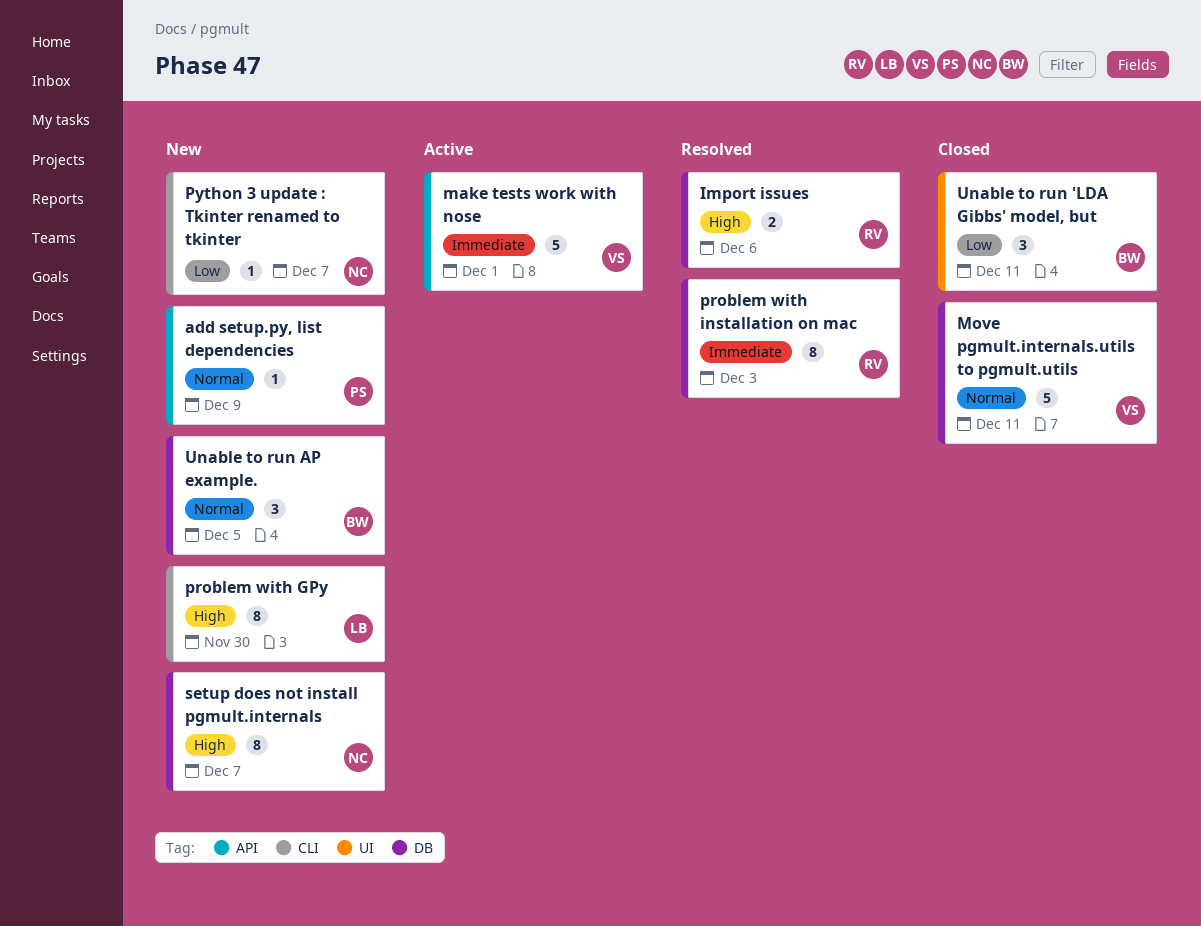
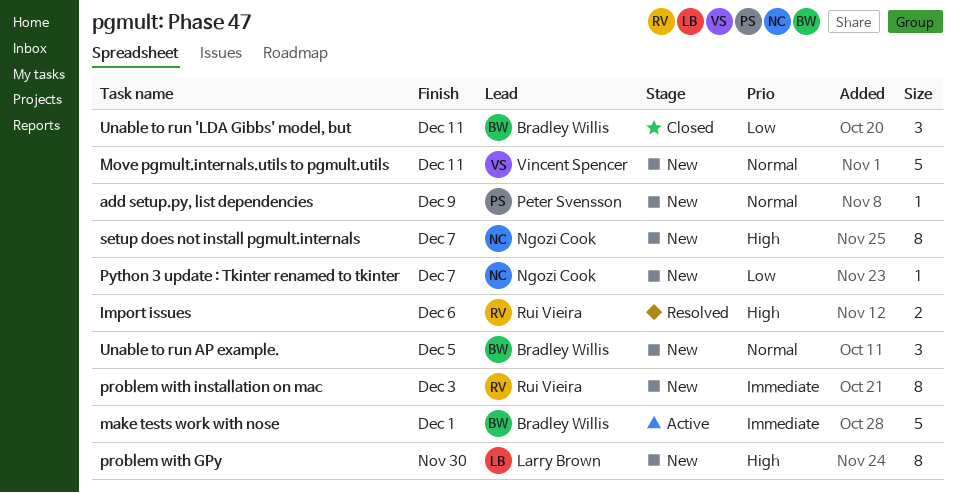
make tests work with nose, owner: Vincent Spencer -> Bradley Willis
Move pgmult.internals.utils to pgmult.utils, status: Closed -> New
problem with installation on mac, status: Resolved -> New

